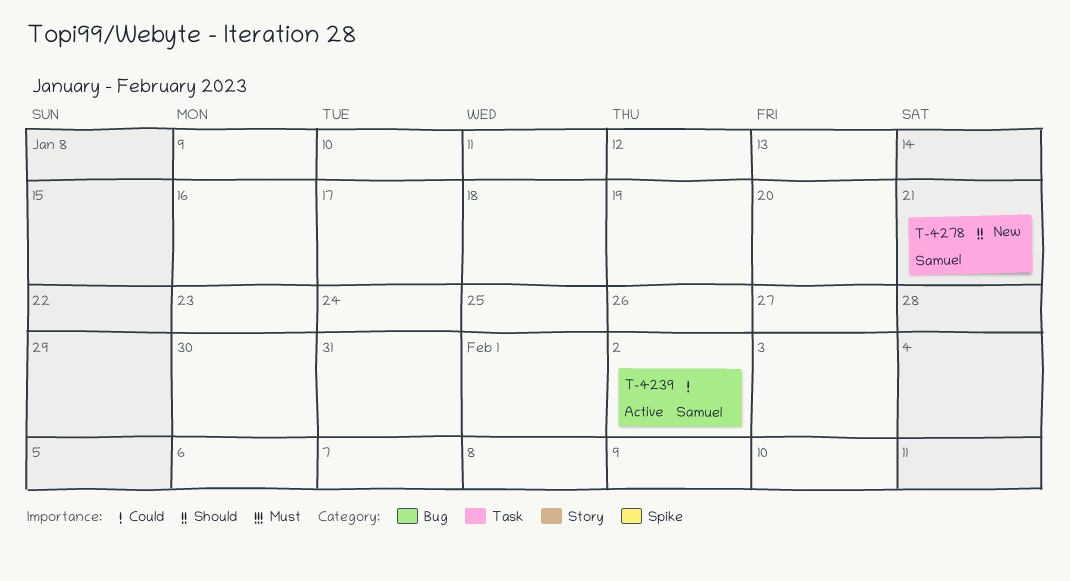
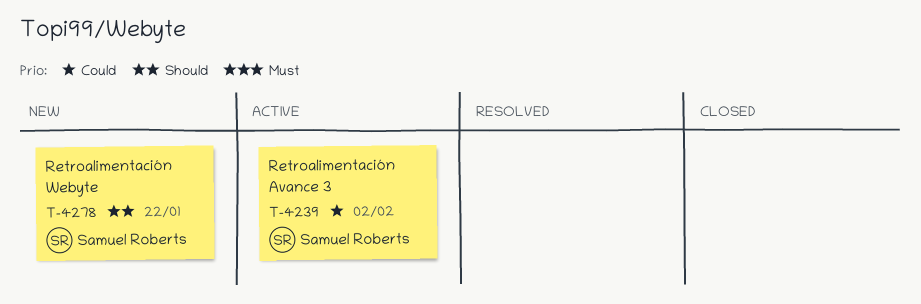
T-4278, due: Jan 21 -> Jan 22

